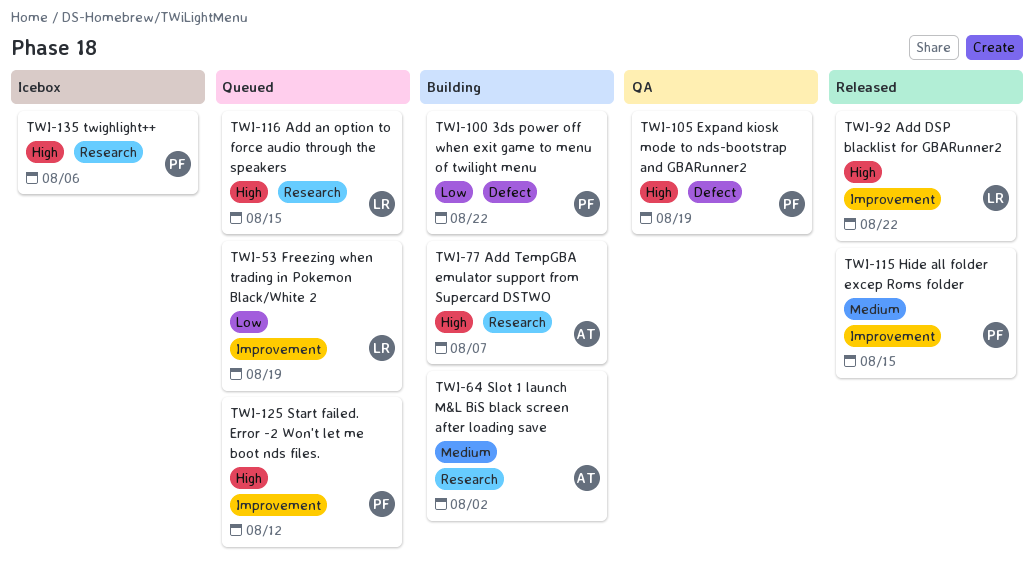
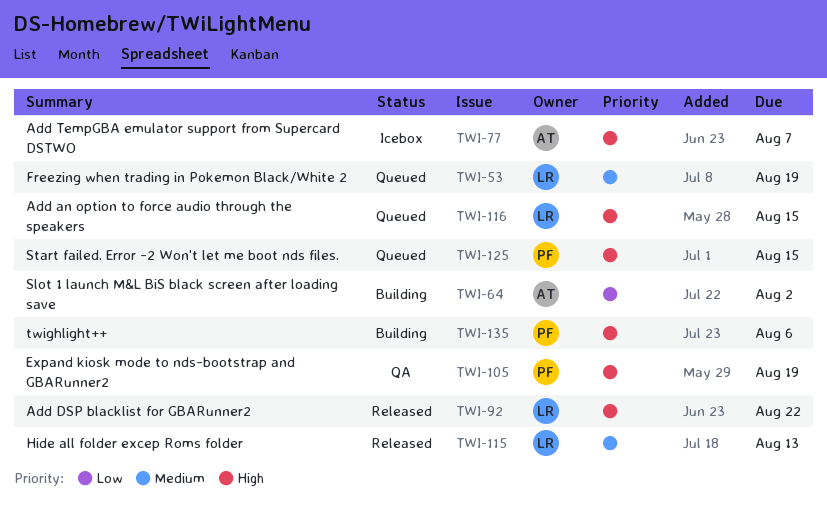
TWI-53, priority: Low -> Medium
TWI-64, priority: Medium -> Low
TWI-77, status: Building -> Icebox
TWI-100: present -> none
TWI-115, owner: PF -> LR
TWI-115, due: Aug 15 -> Aug 13
TWI-125, due: Aug 12 -> Aug 15
TWI-135, status: Icebox -> Building

